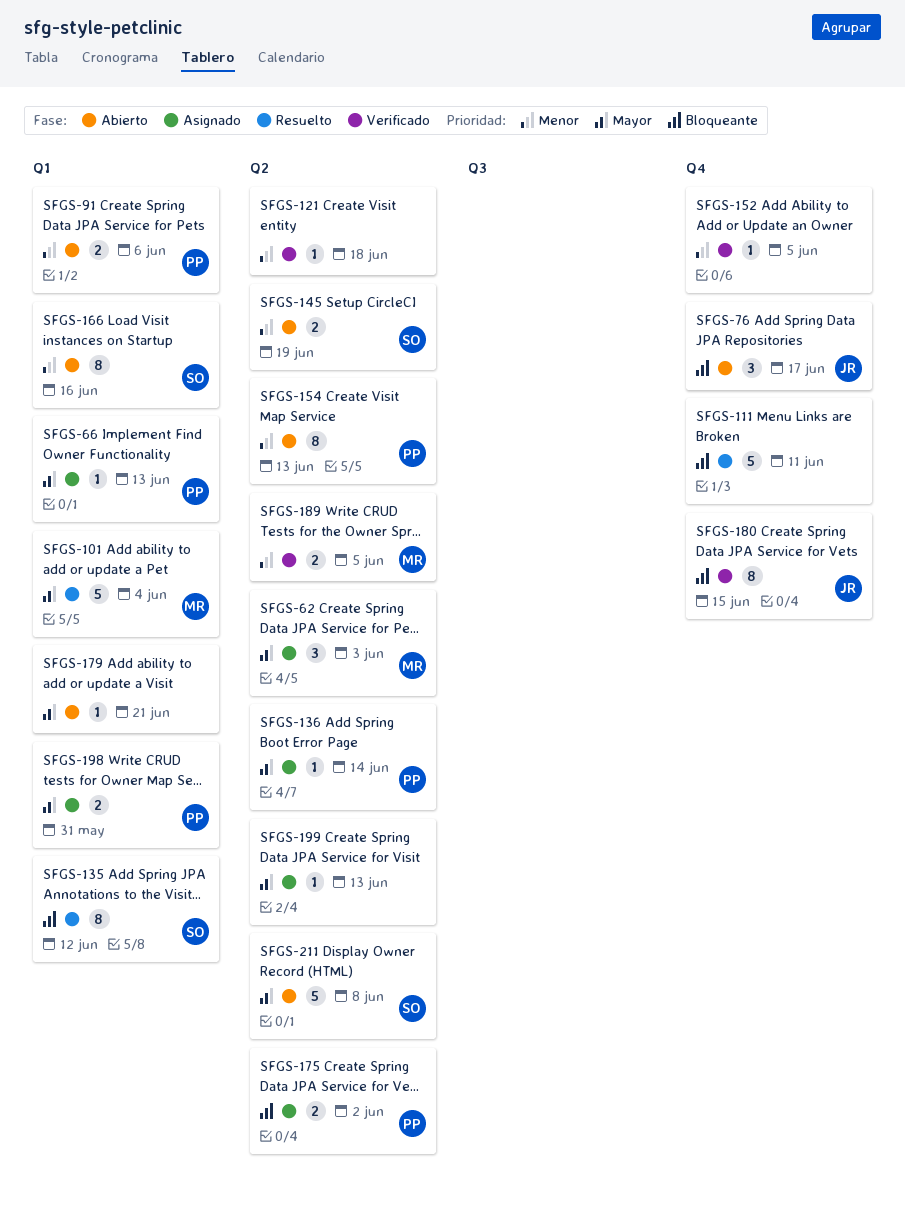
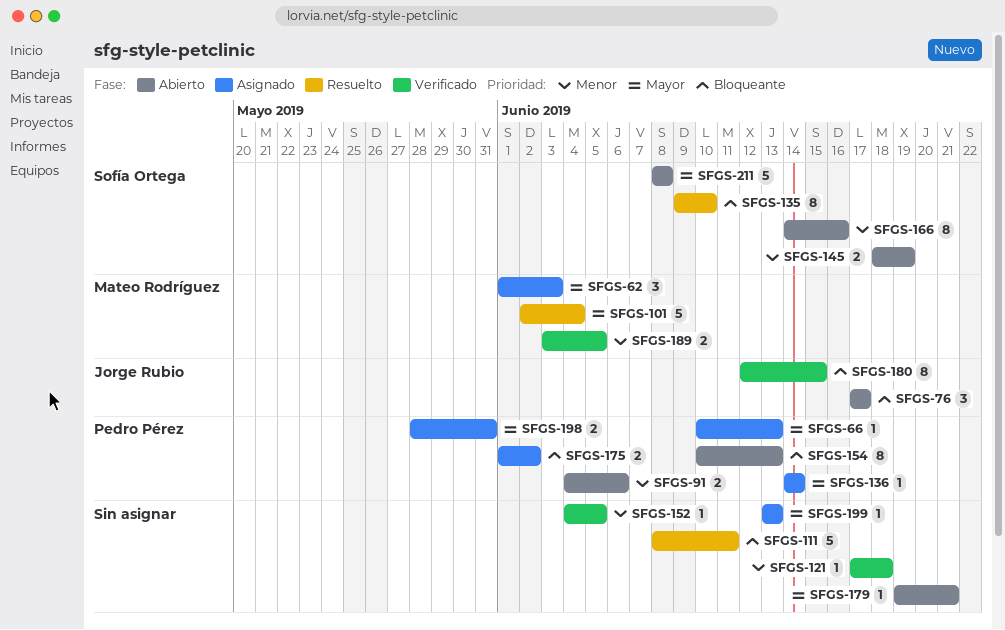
SFGS-135, due: Jun 12 -> Jun 10
SFGS-154, priority: Menor -> Bloqueante

